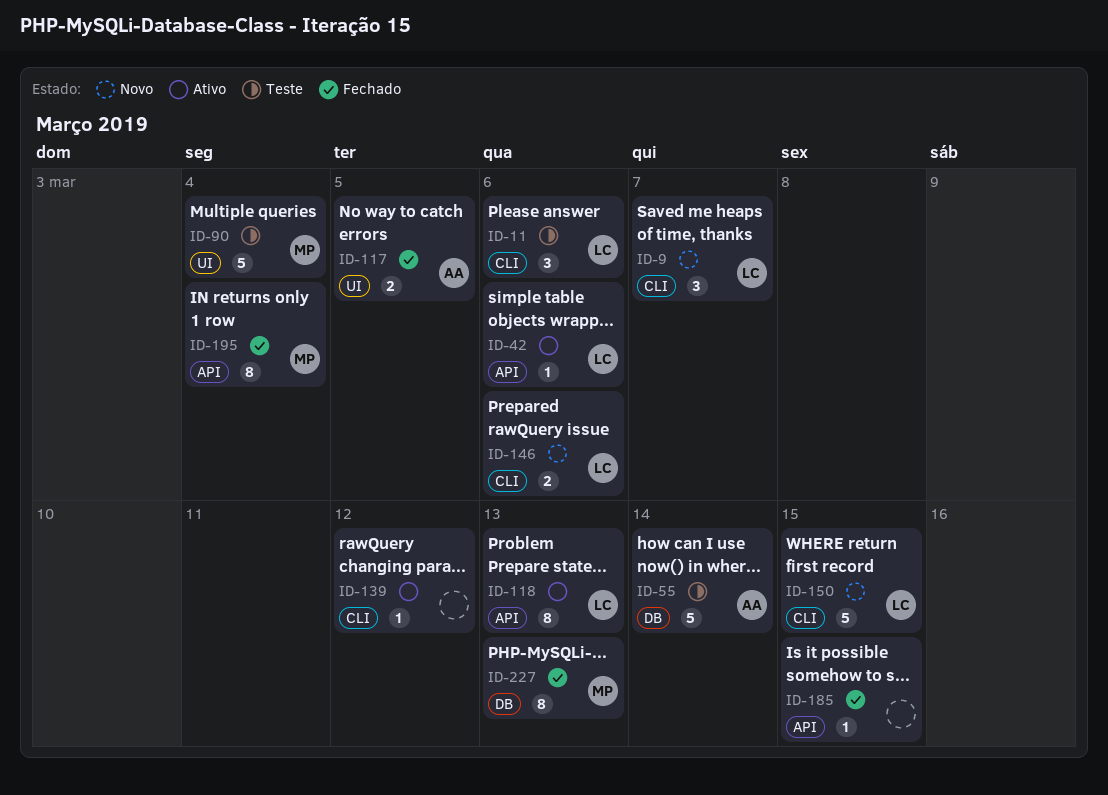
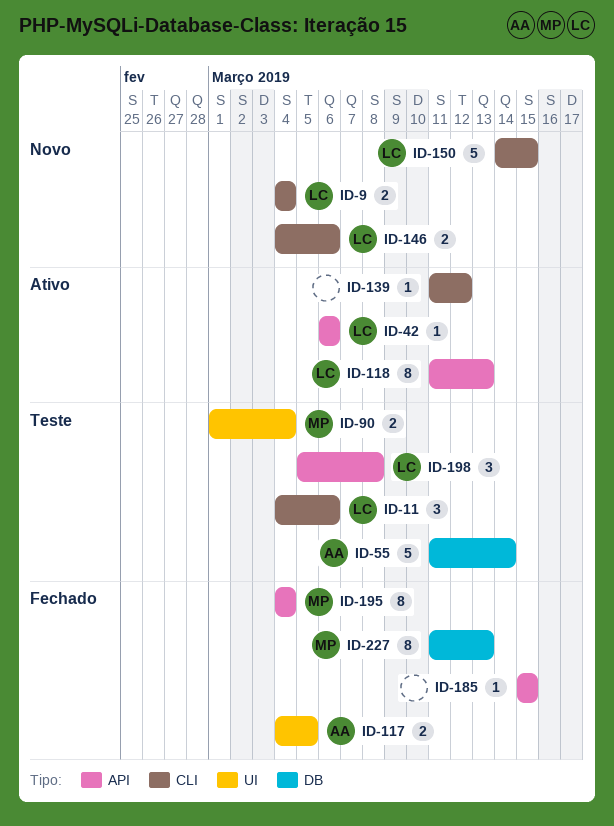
ID-9, estimate: 3 -> 2
ID-9, due: Mar 7 -> Mar 4
ID-90, estimate: 5 -> 2
ID-198: none -> present

